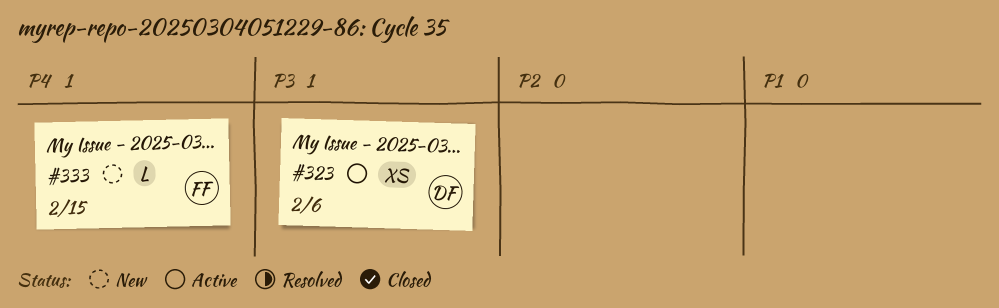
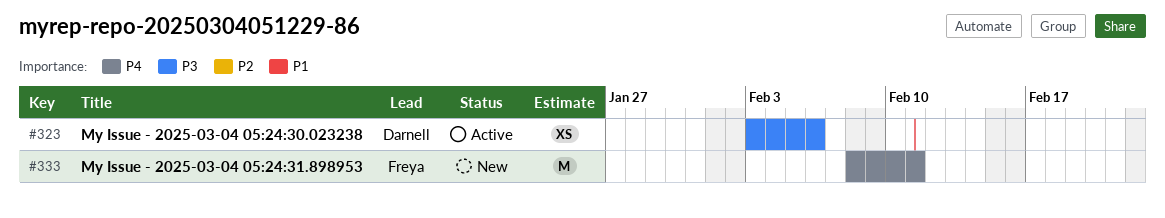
#333, estimate: L -> M
#333, due: Feb 15 -> Feb 11

